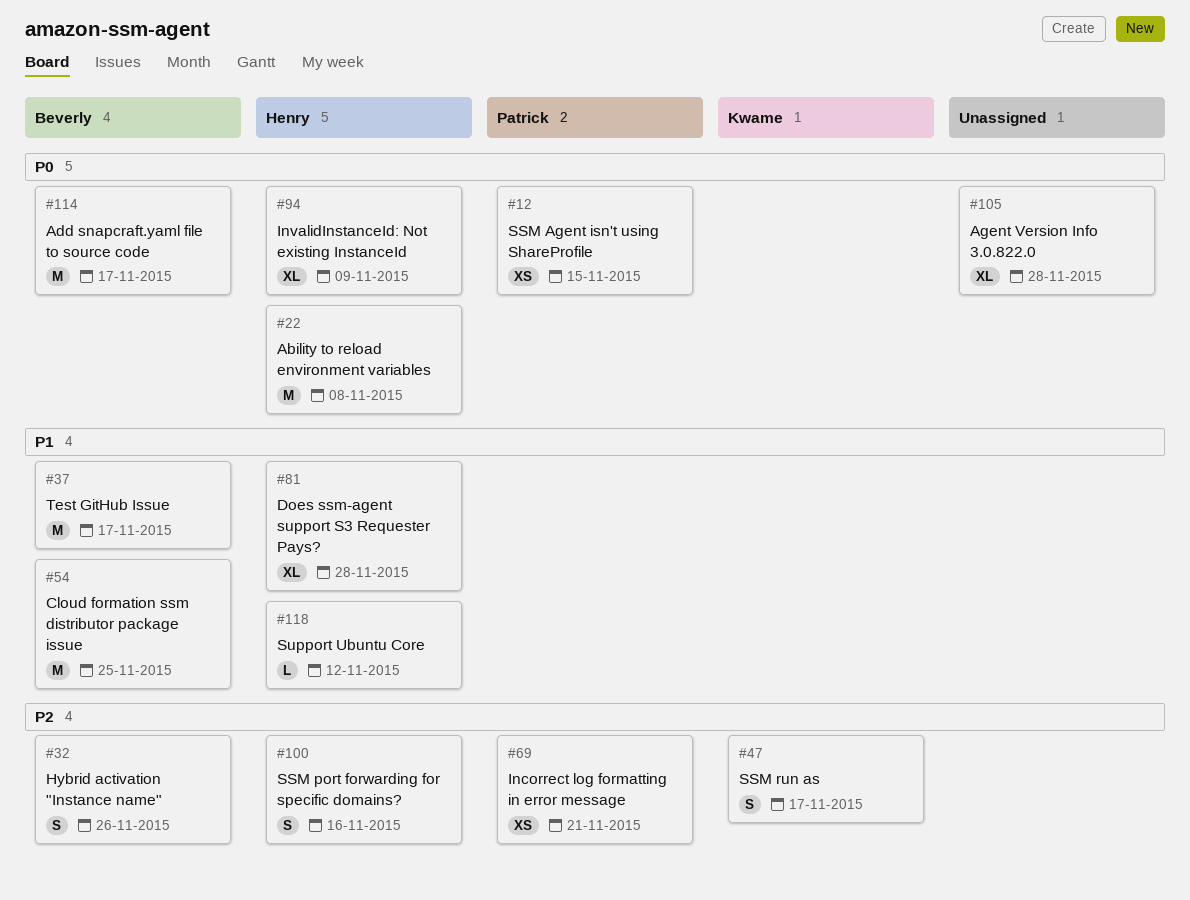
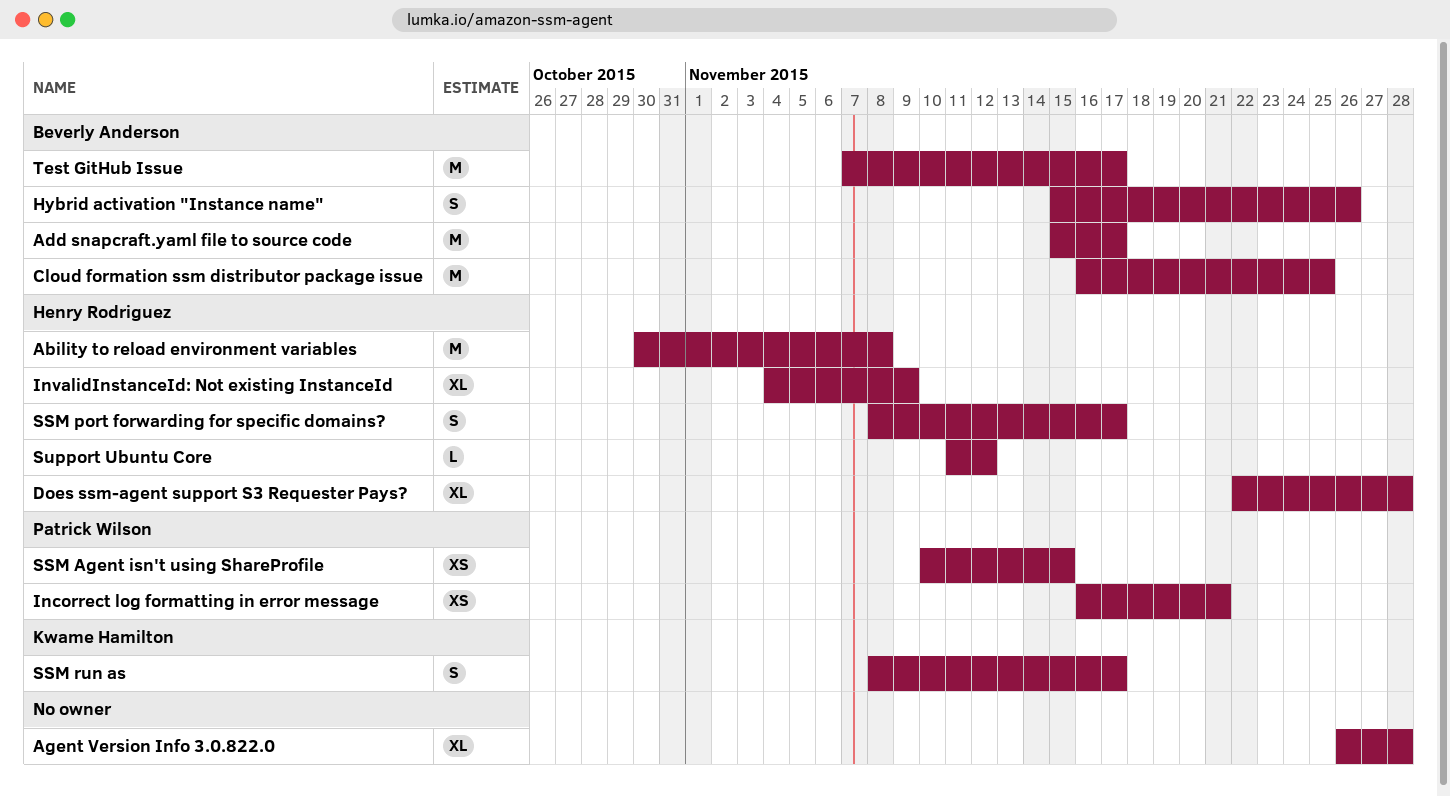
SSM port forwarding for specific domains?, due: Nov 16 -> Nov 17

